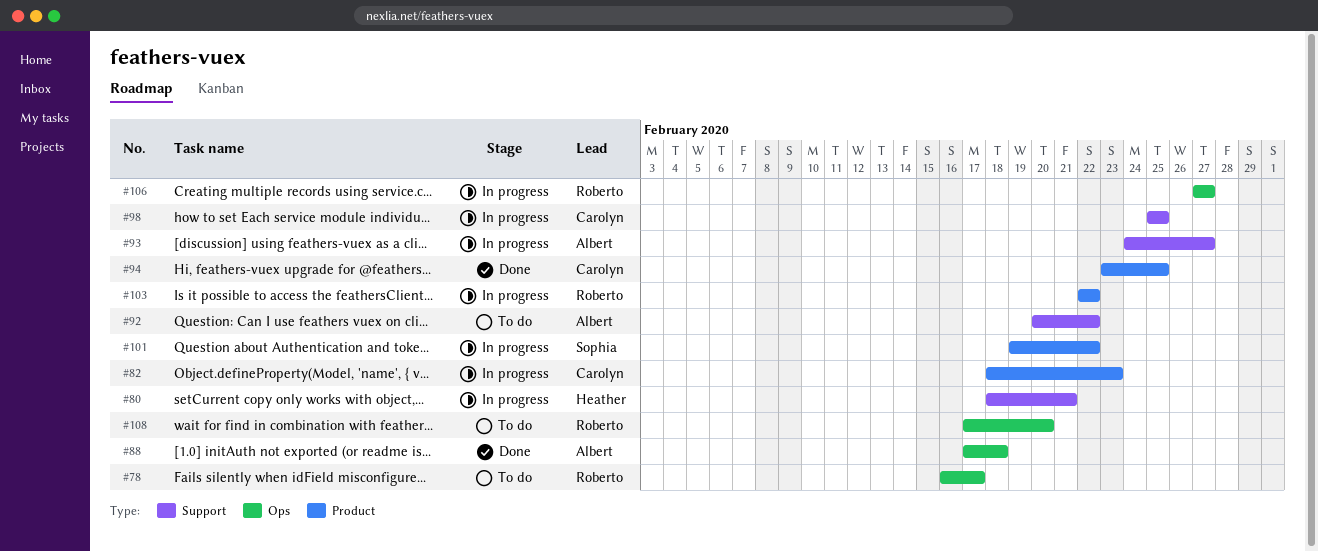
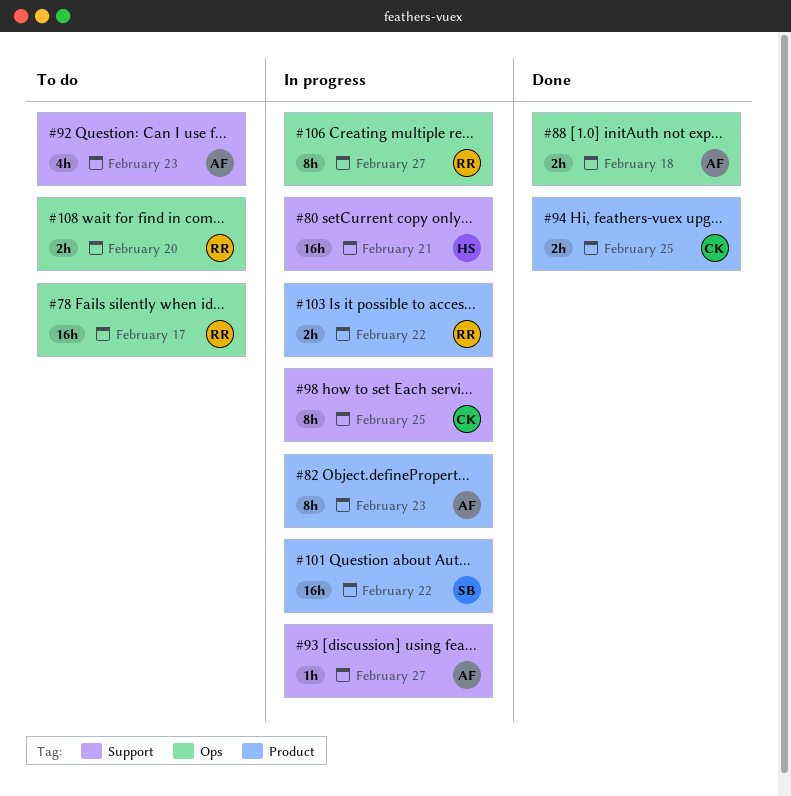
#82, owner: Carolyn -> Albert
#92, due: Feb 22 -> Feb 23

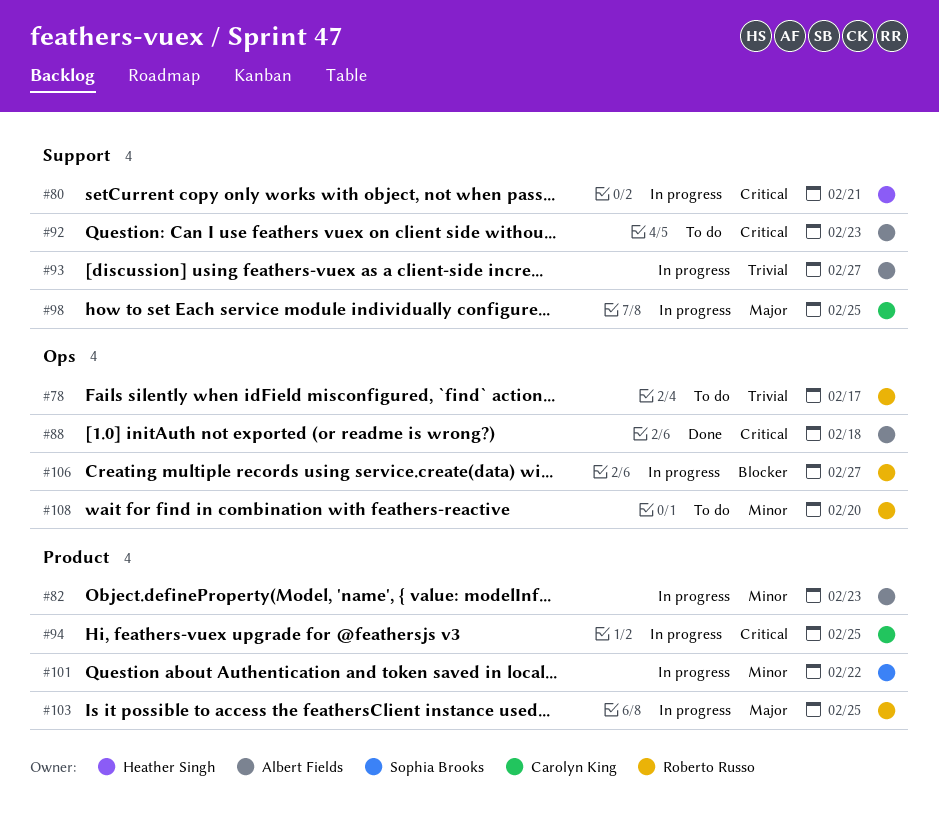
#94, status: Done -> In progress
#103, due: Feb 22 -> Feb 25

